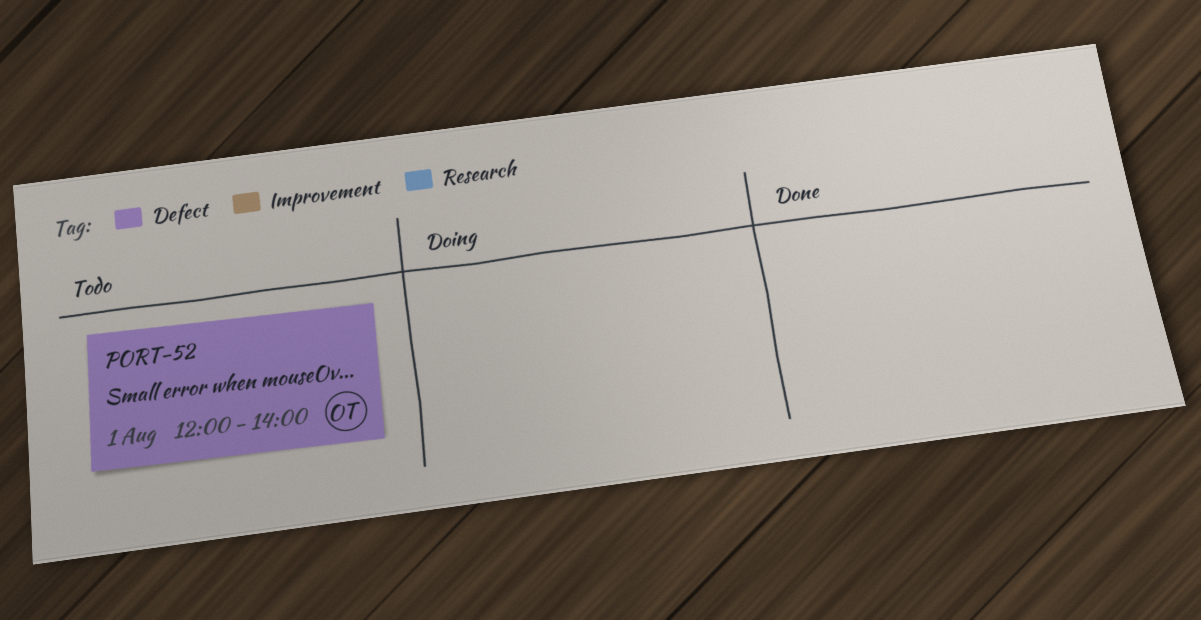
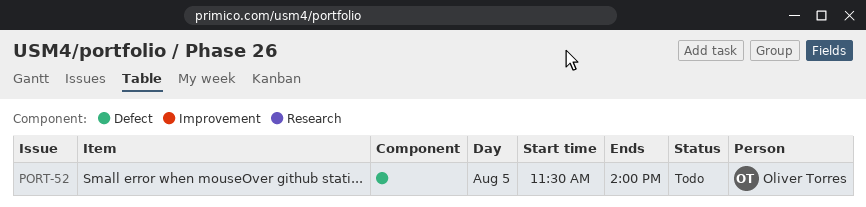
PORT-52, day: Aug 1 -> Aug 5
PORT-52, begins: 12:00 -> 11:30

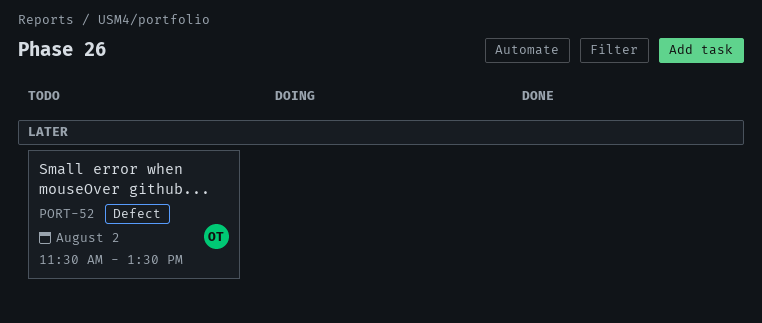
PORT-52, day: Aug 5 -> Aug 2
PORT-52, ends: 14:00 -> 13:30

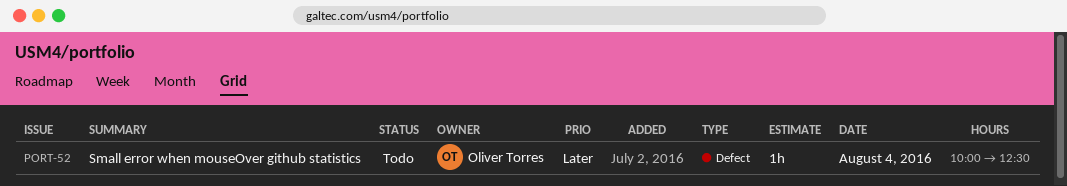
PORT-52, day: Aug 2 -> Aug 4
PORT-52, begins: 11:30 -> 10:00
PORT-52, ends: 13:30 -> 12:30

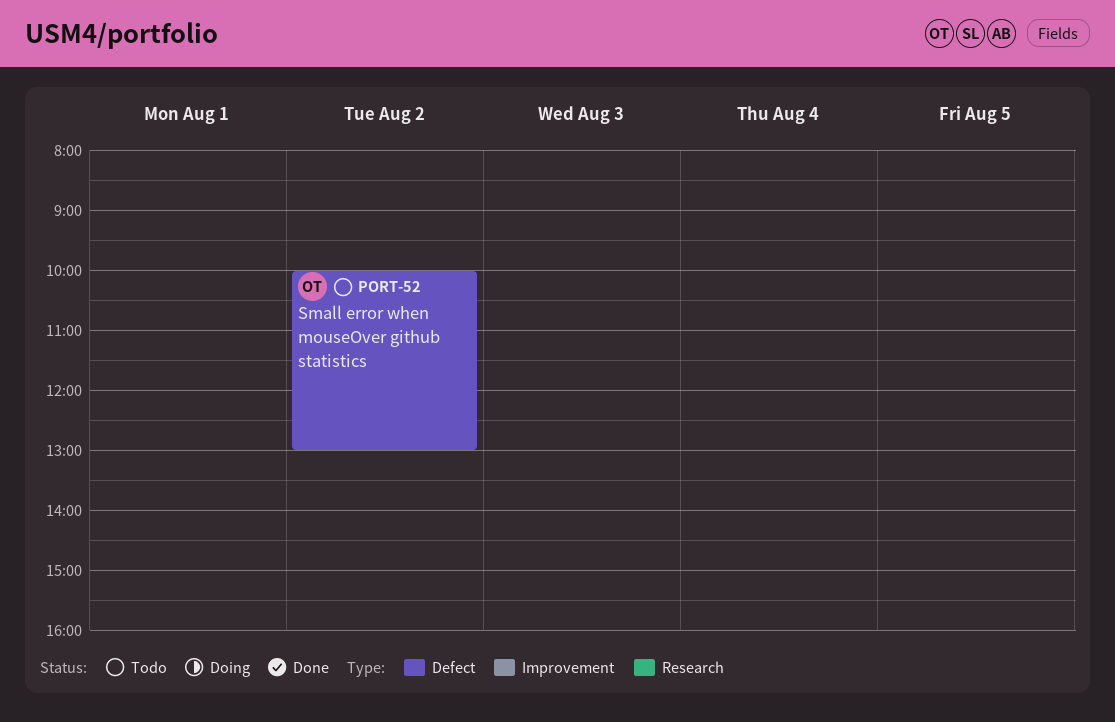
PORT-52, day: Aug 4 -> Aug 2
PORT-52, ends: 12:30 -> 13:00

